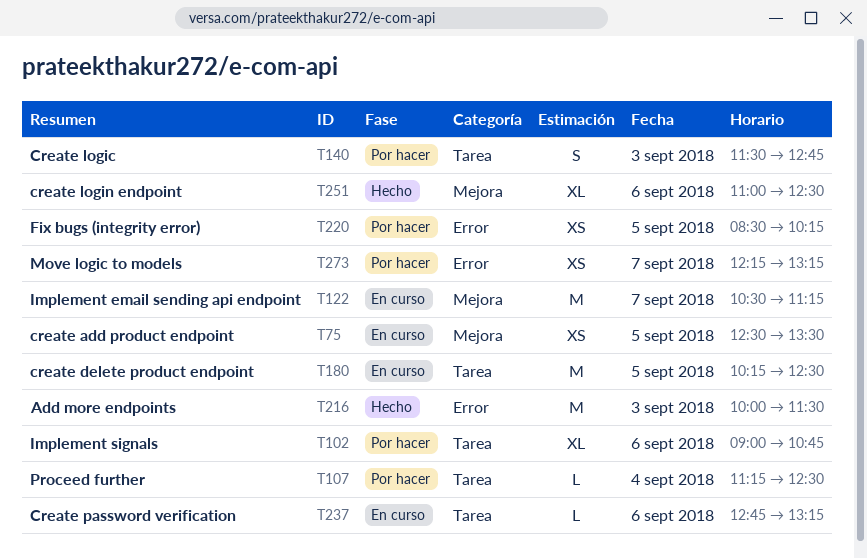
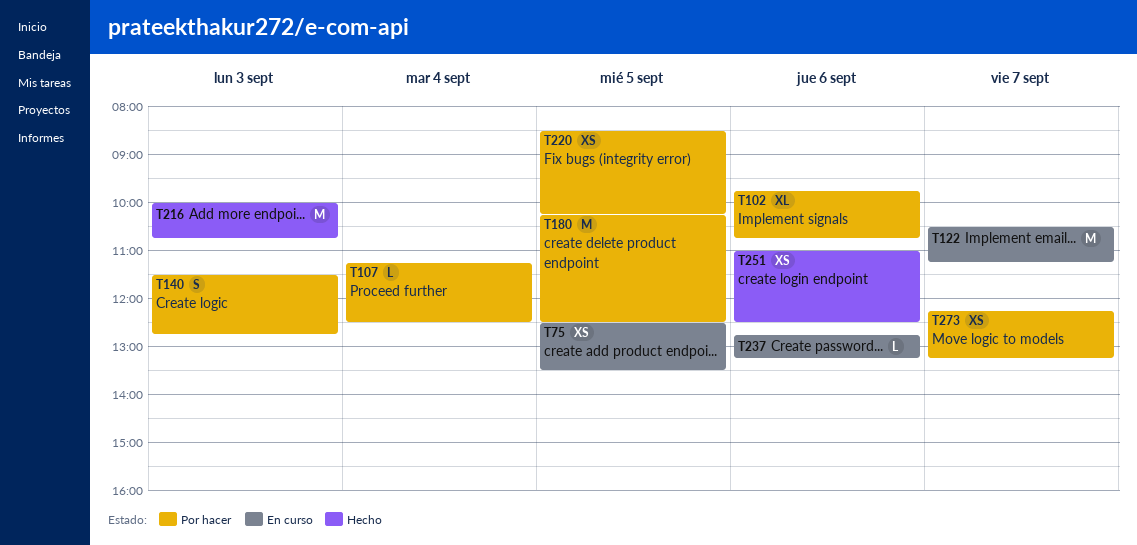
T102, begins: 09:00 -> 09:45
T180, status: En curso -> Por hacer
T216, ends: 11:30 -> 10:45
T251, estimate: XL -> XS

